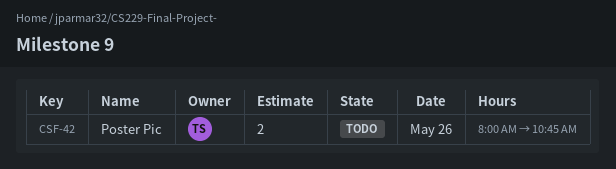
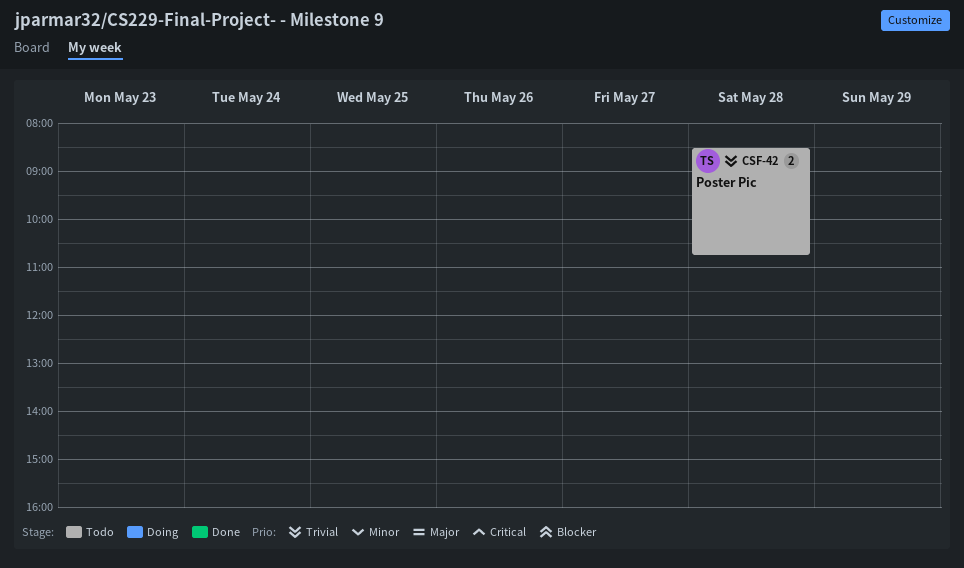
CSF-42, day: May 26 -> May 28
CSF-42, begins: 08:00 -> 08:30

